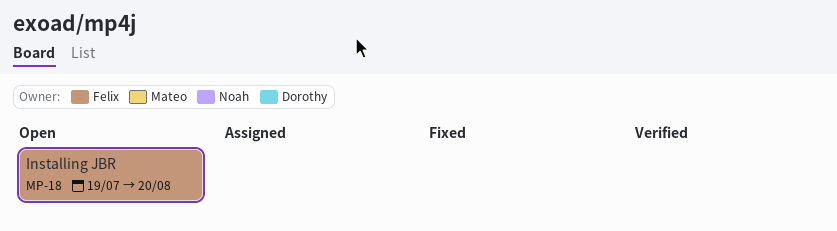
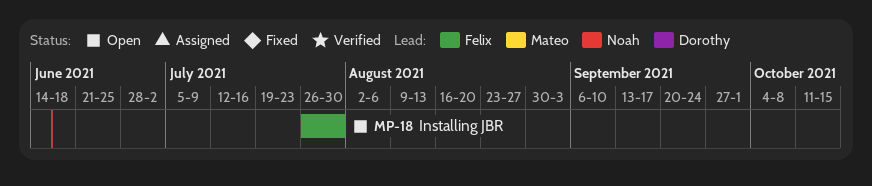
MP-18, start: Jul 19 -> Jul 26
MP-18, due: Aug 20 -> Jul 30

